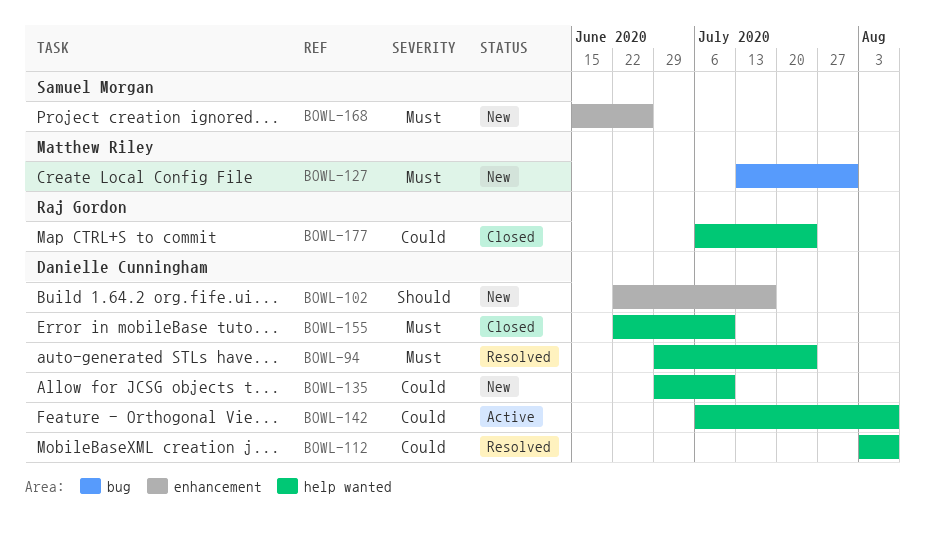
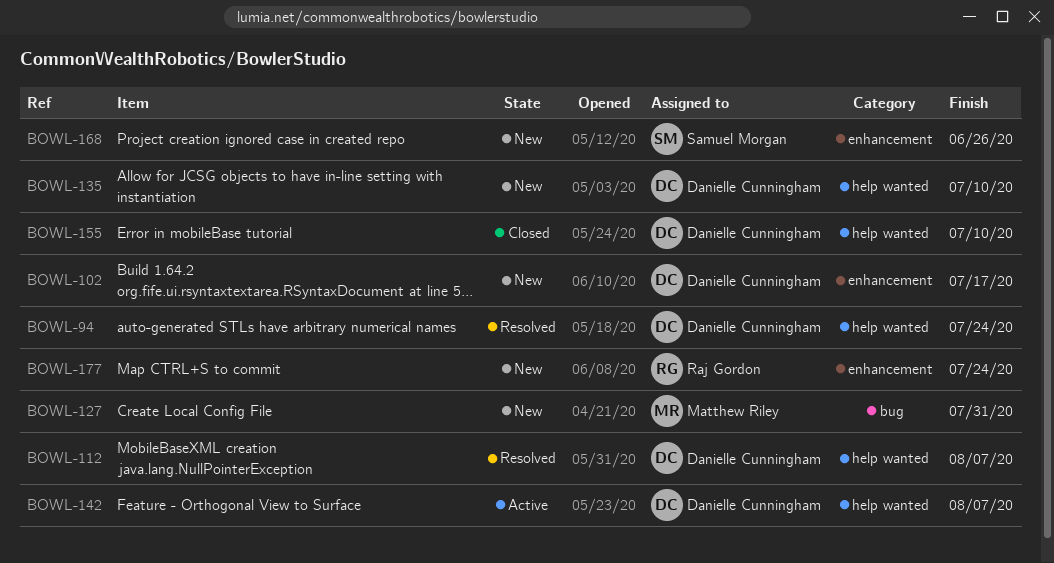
BOWL-177, status: Closed -> New
BOWL-177, label: help wanted -> enhancement

